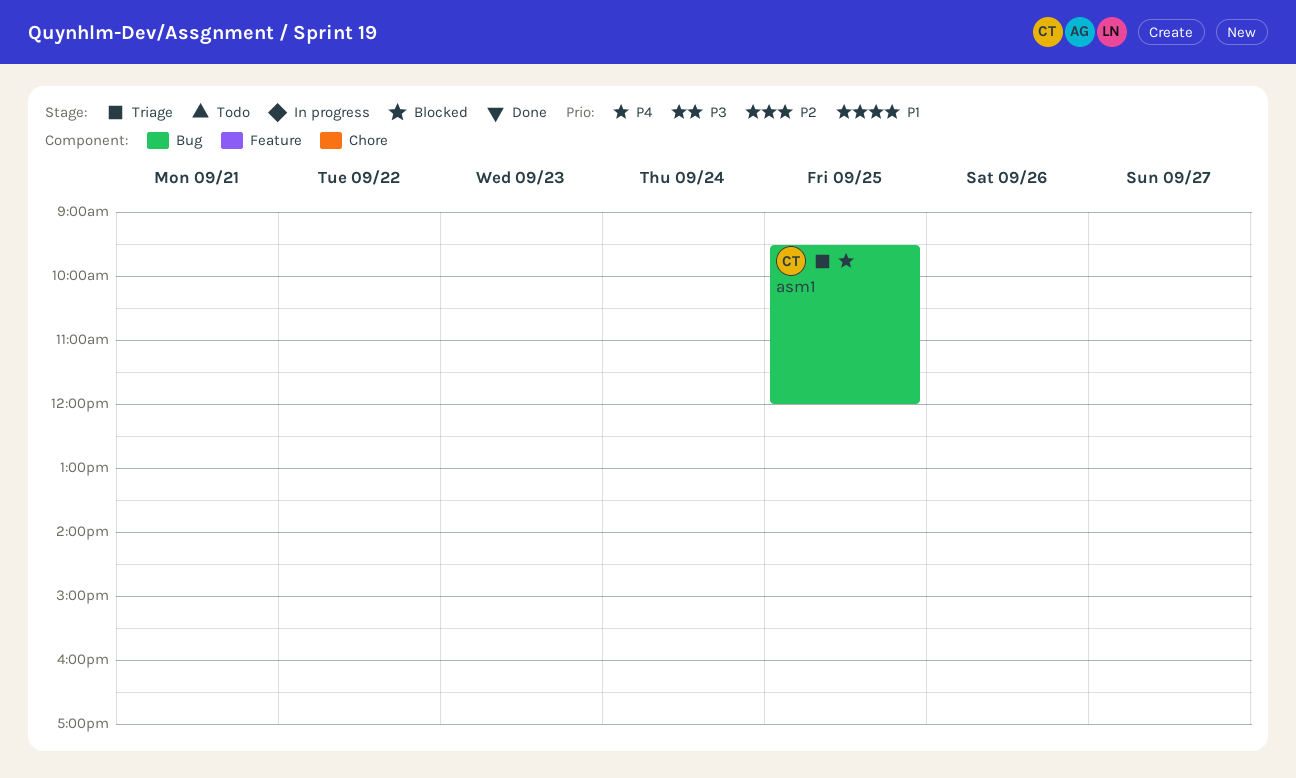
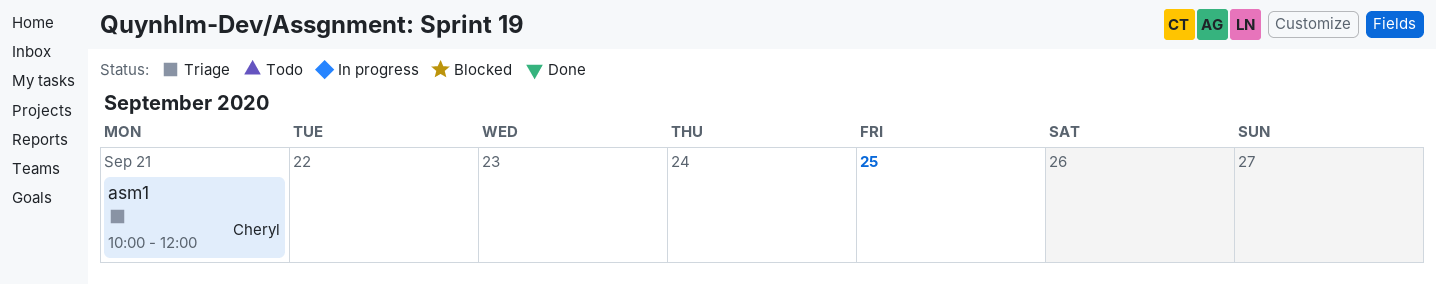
asm1, day: Sep 25 -> Sep 21
asm1, begins: 09:30 -> 10:00

